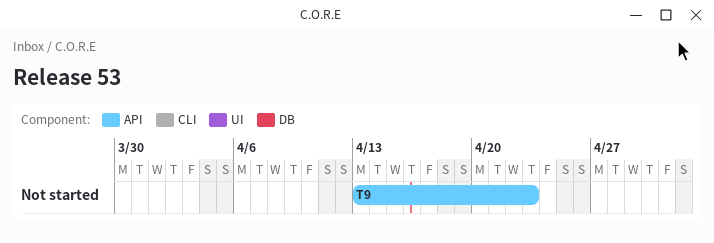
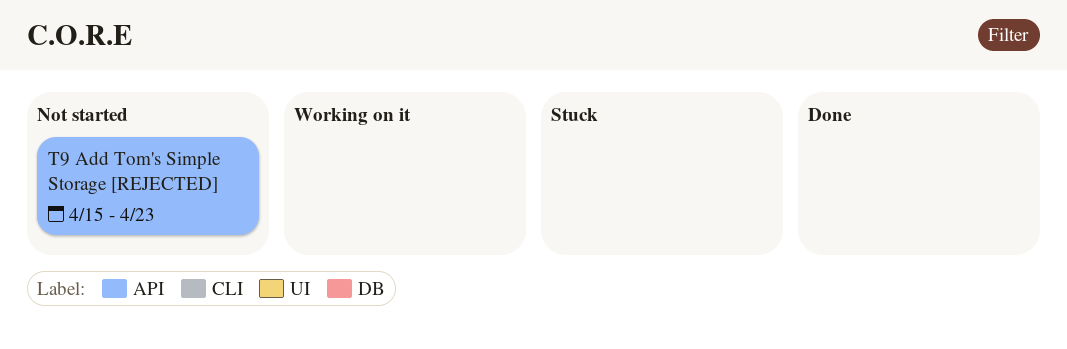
T9, start: Apr 13 -> Apr 15

